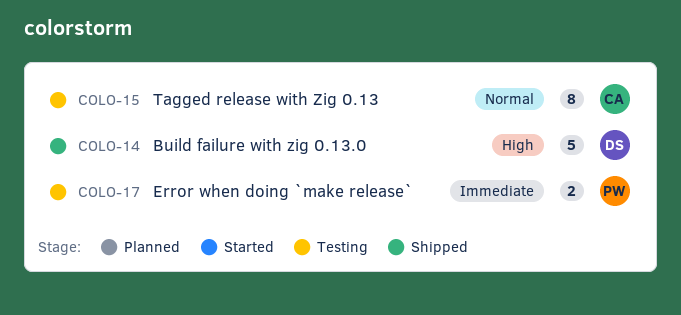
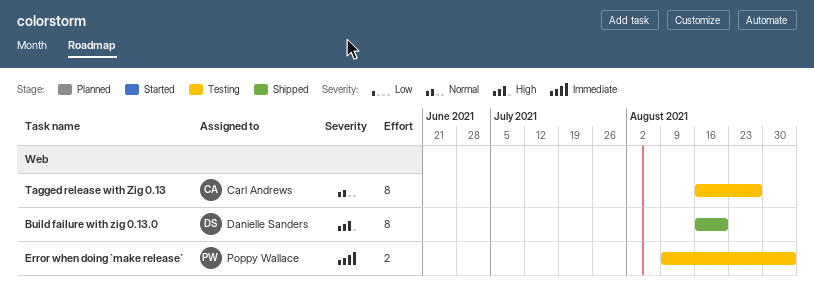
Build failure with zig 0.13.0, estimate: 5 -> 8

